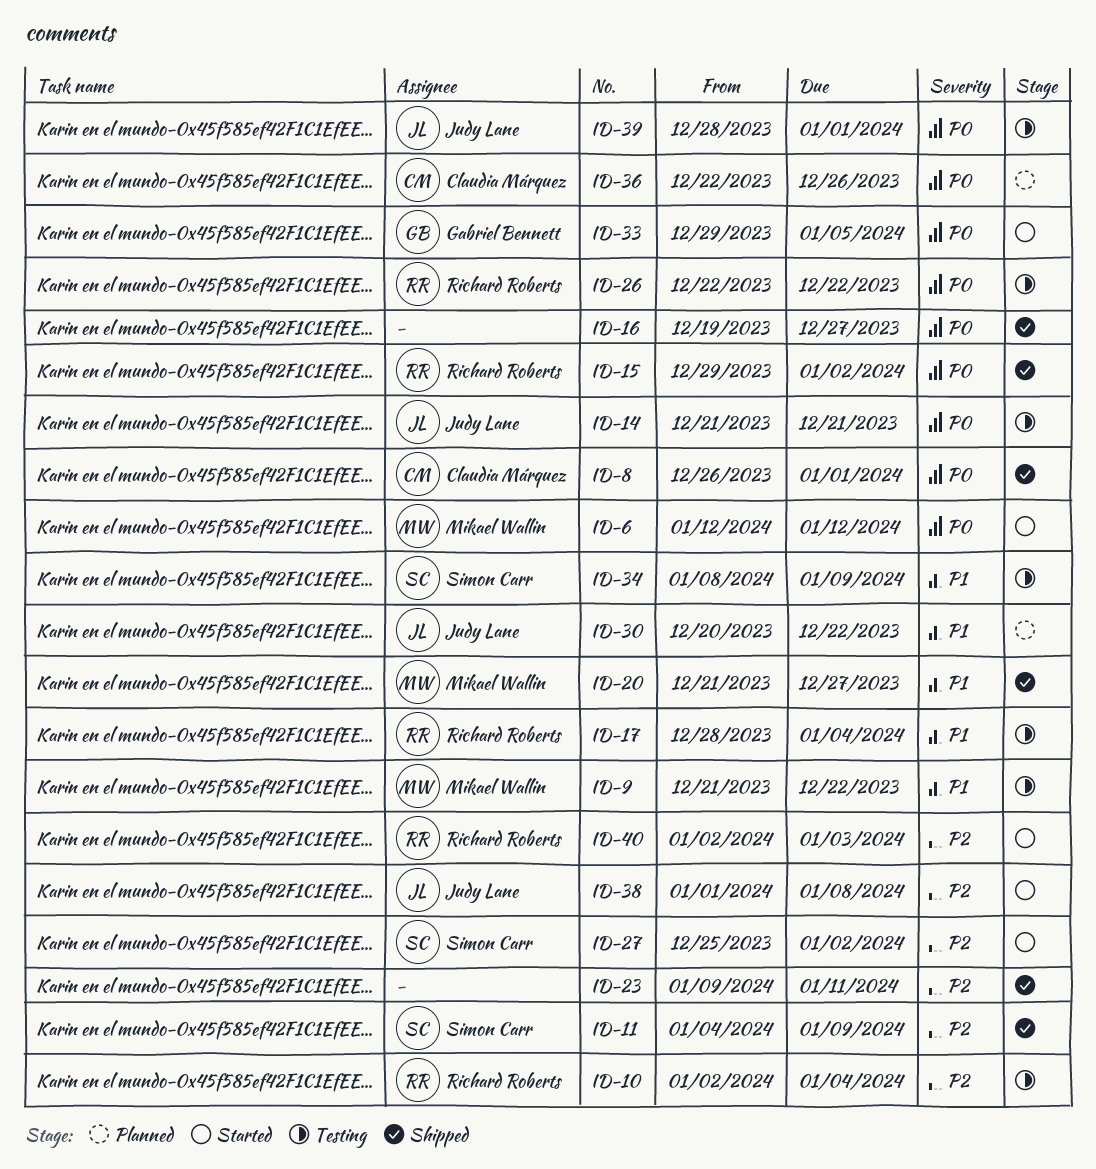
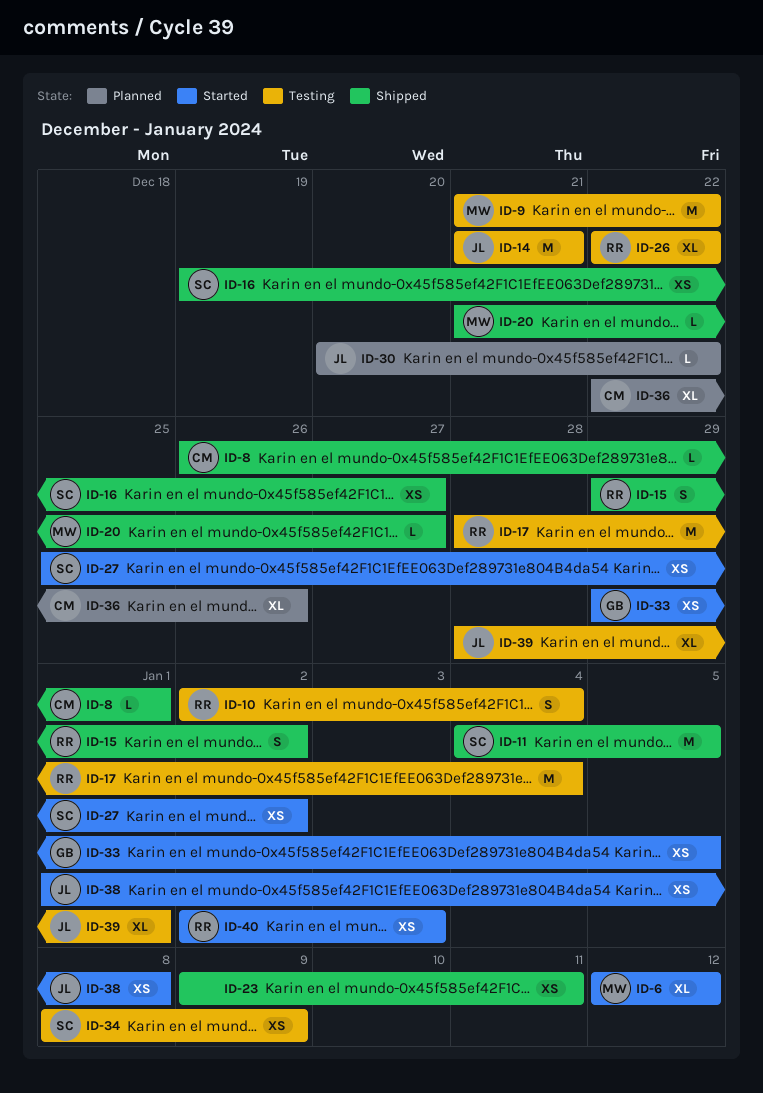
ID-11, due: Jan 9 -> Jan 5
ID-16, owner: none -> Simon Carr

